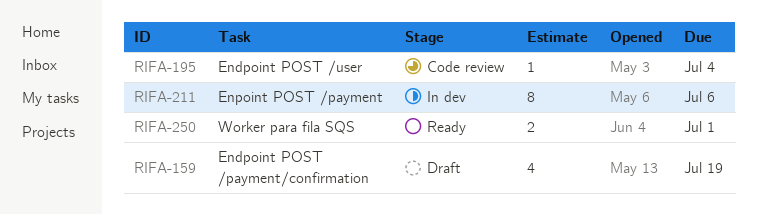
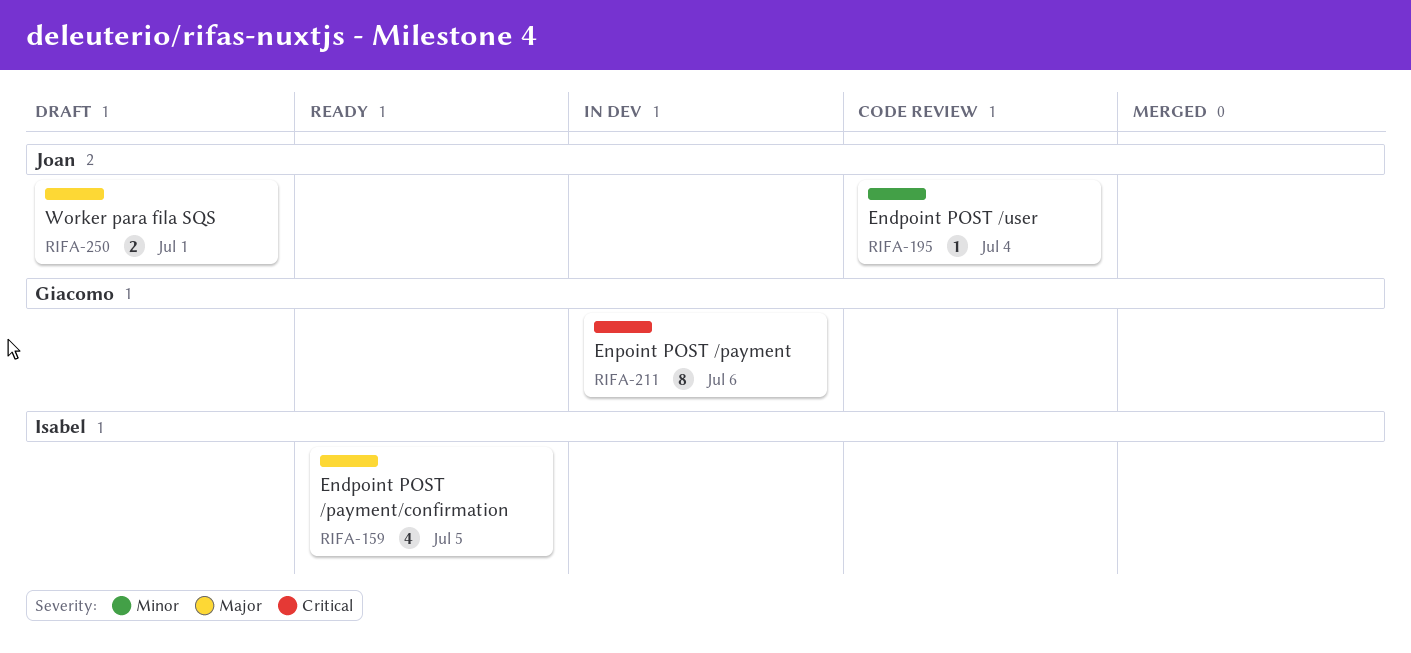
RIFA-159, status: Draft -> Ready
RIFA-159, due: Jul 19 -> Jul 5
RIFA-250, status: Ready -> Draft

